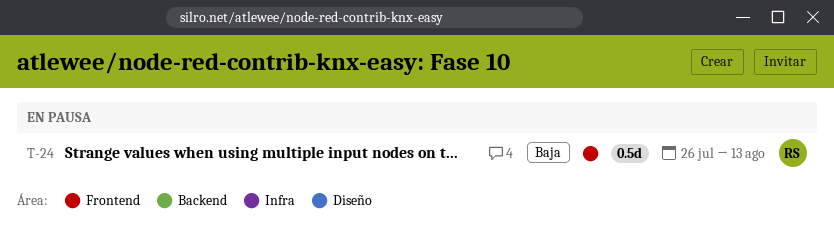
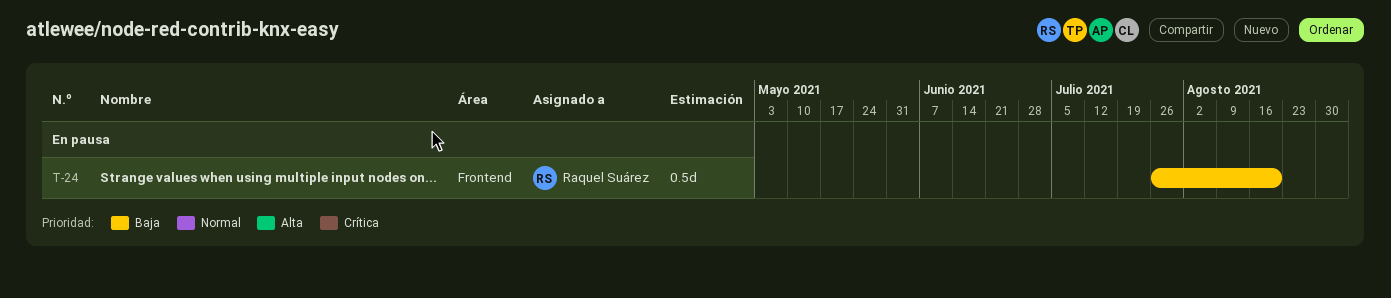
T-24, due: Aug 13 -> Aug 20

